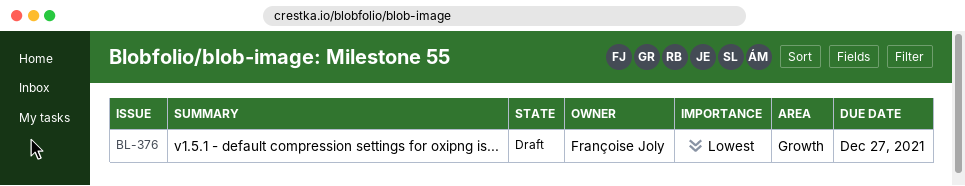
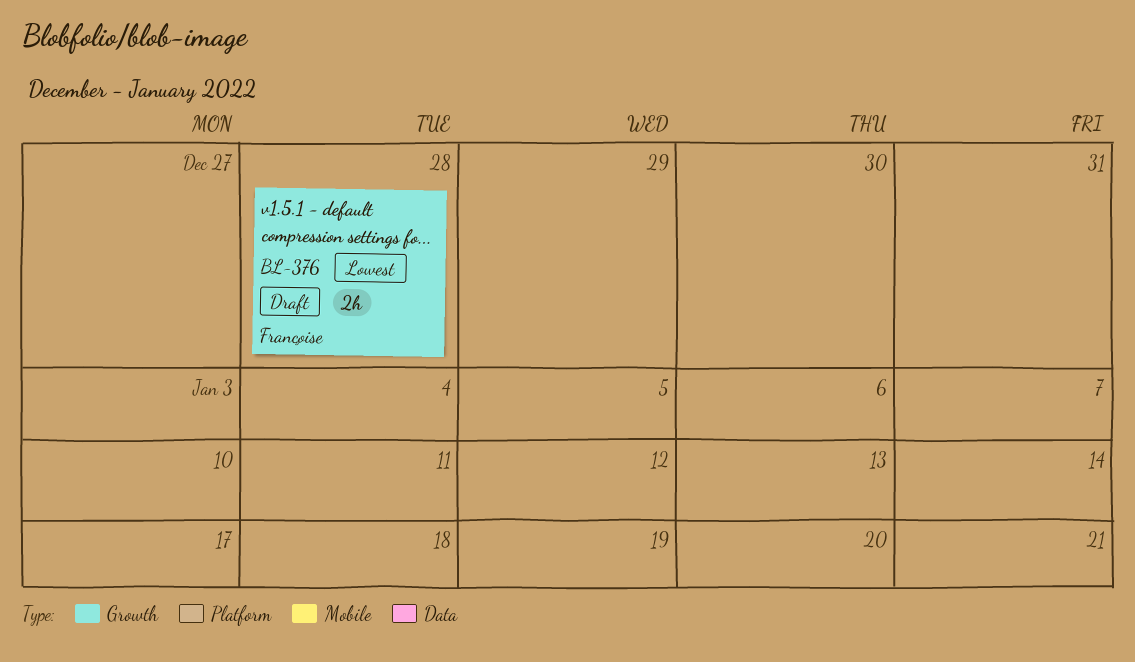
BL-376, due: Dec 27 -> Dec 28

